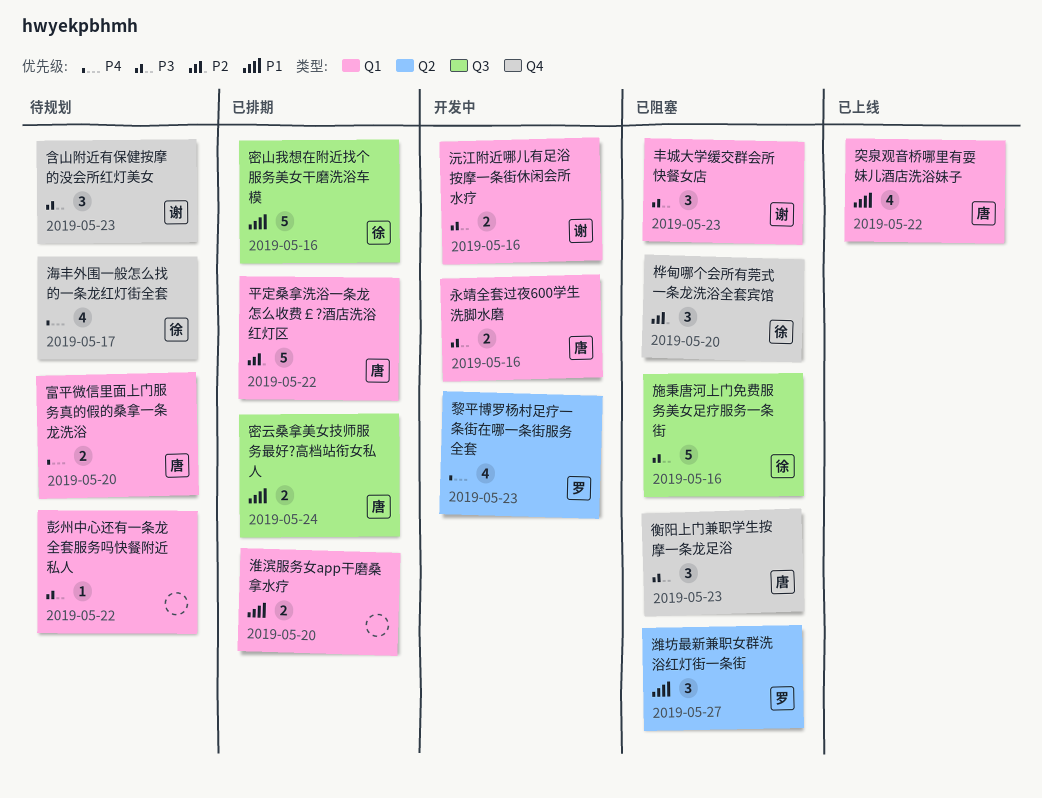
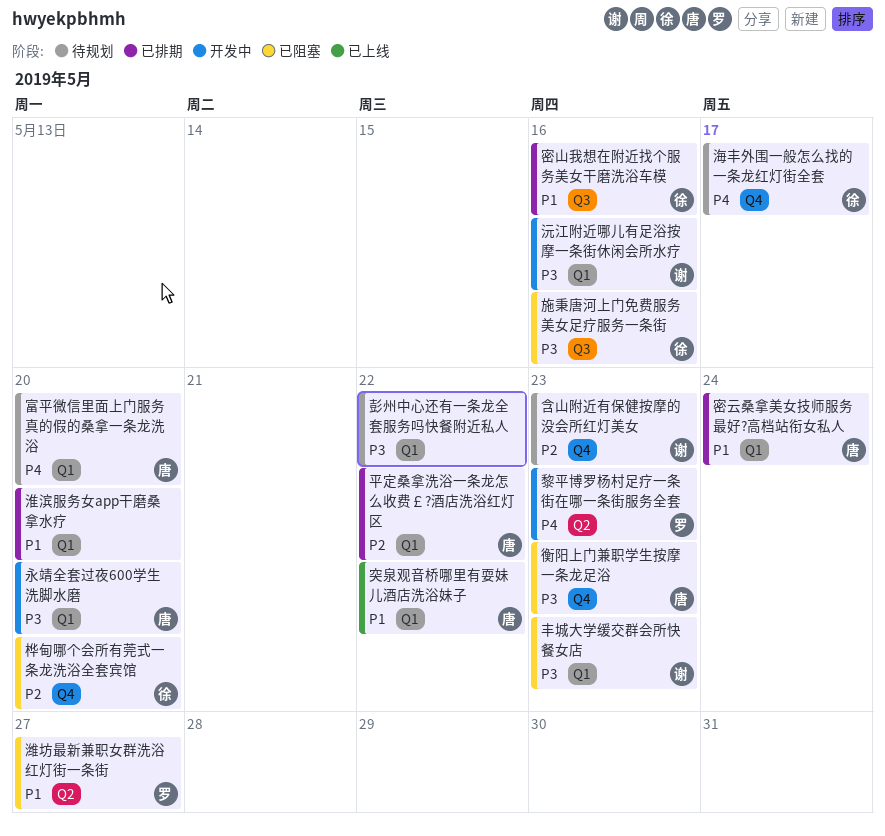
含山附近有保健按摩的没会所红灯美女, priority: P3 -> P2
密云桑拿美女技师服务最好?高档站衔女私人, label: Q3 -> Q1
永靖全套过夜600学生洗脚水磨, due: May 16 -> May 20

